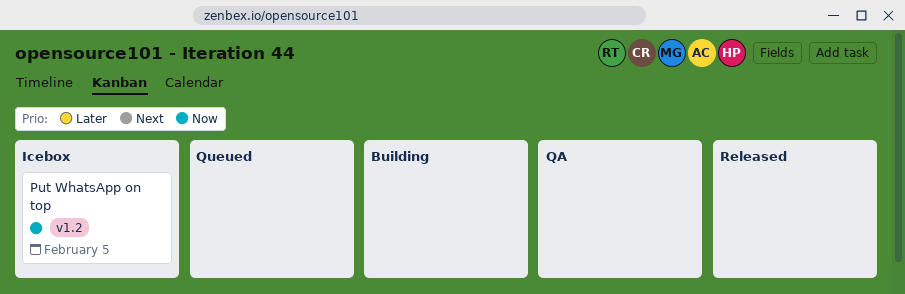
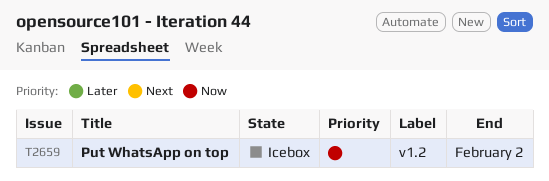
Put WhatsApp on top, due: Feb 5 -> Feb 2

